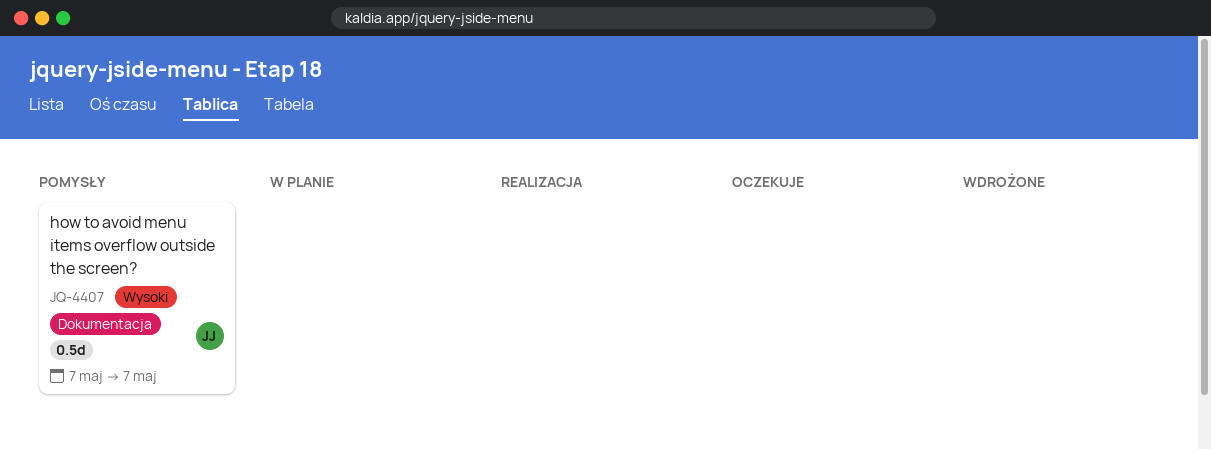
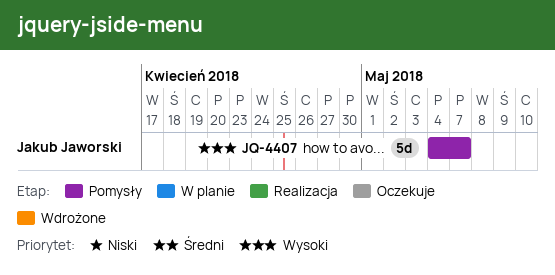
JQ-4407, estimate: 0.5d -> 5d
JQ-4407, start: May 7 -> May 4

